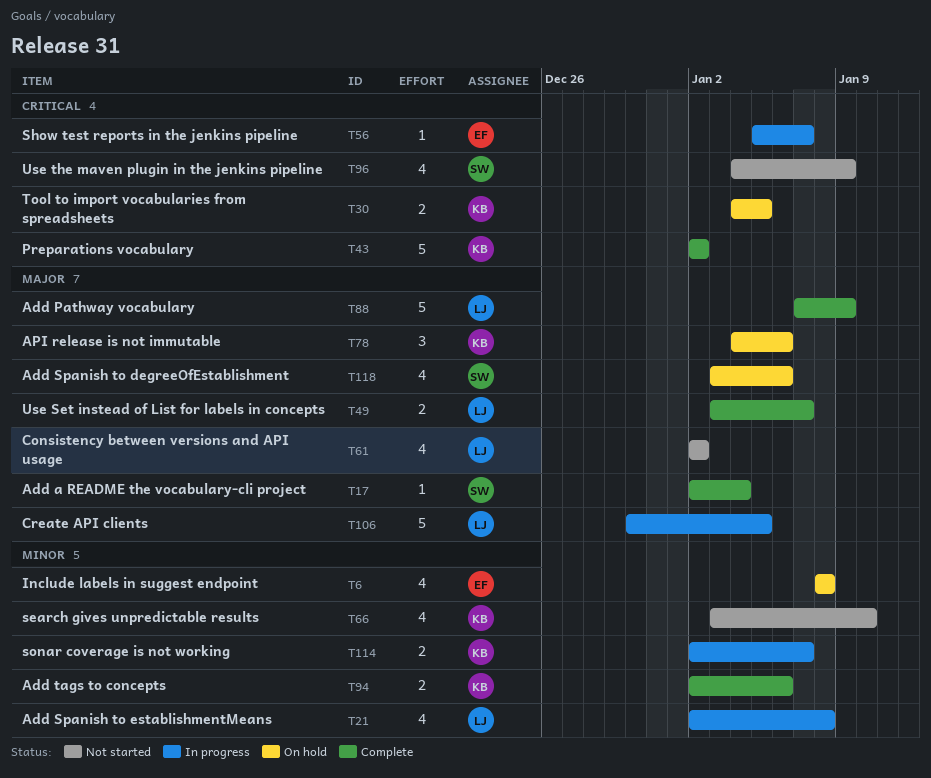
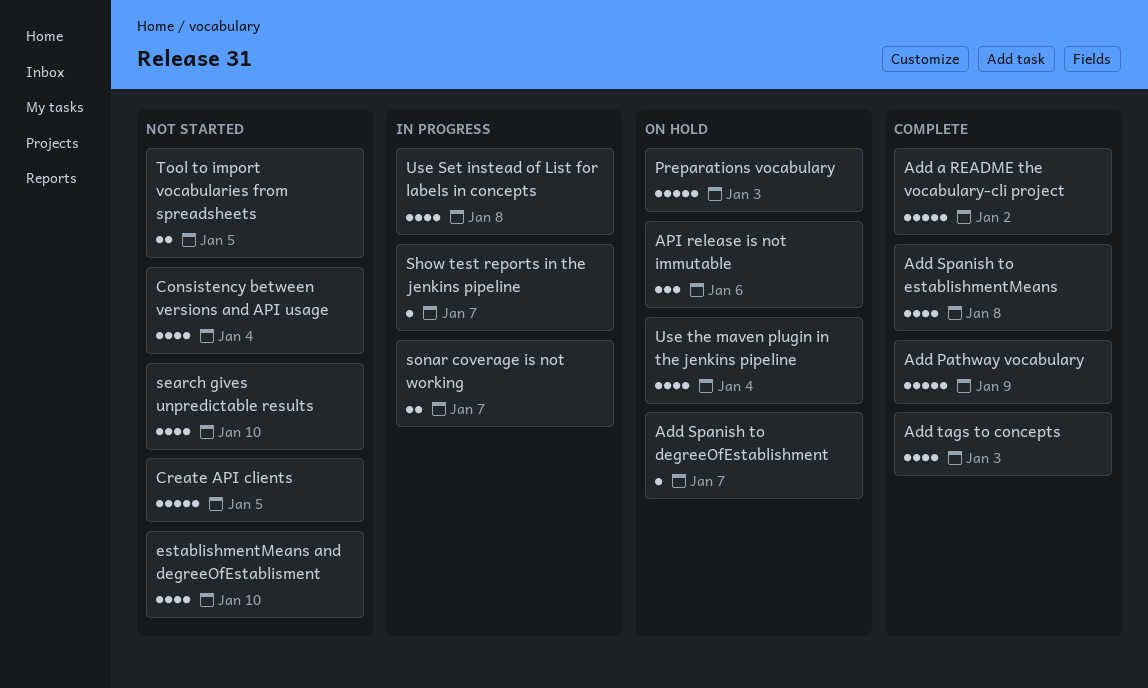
Add a README the vocabulary-cli project, estimate: 1 -> 5
Add a README the vocabulary-cli project, due: Jan 4 -> Jan 2
Add Spanish to degreeOfEstablishment, estimate: 4 -> 1
Add Spanish to degreeOfEstablishment, due: Jan 6 -> Jan 7
Add Spanish to establishmentMeans, status: In progress -> Complete
Add tags to concepts, estimate: 2 -> 4
Add tags to concepts, due: Jan 6 -> Jan 3
Consistency between versions and API usage, due: Jan 2 -> Jan 4
Create API clients, status: In progress -> Not started
establishmentMeans and degreeOfEstablisment: none -> present
Include labels in suggest endpoint: present -> none
Preparations vocabulary, status: Complete -> On hold
Preparations vocabulary, due: Jan 2 -> Jan 3
Tool to import vocabularies from spreadsheets, status: On hold -> Not started
Use Set instead of List for labels in concepts, status: Complete -> In progress
Use Set instead of List for labels in concepts, estimate: 2 -> 4
Use Set instead of List for labels in concepts, due: Jan 7 -> Jan 8
Use the maven plugin in the jenkins pipeline, status: Not started -> On hold
Use the maven plugin in the jenkins pipeline, due: Jan 9 -> Jan 4

